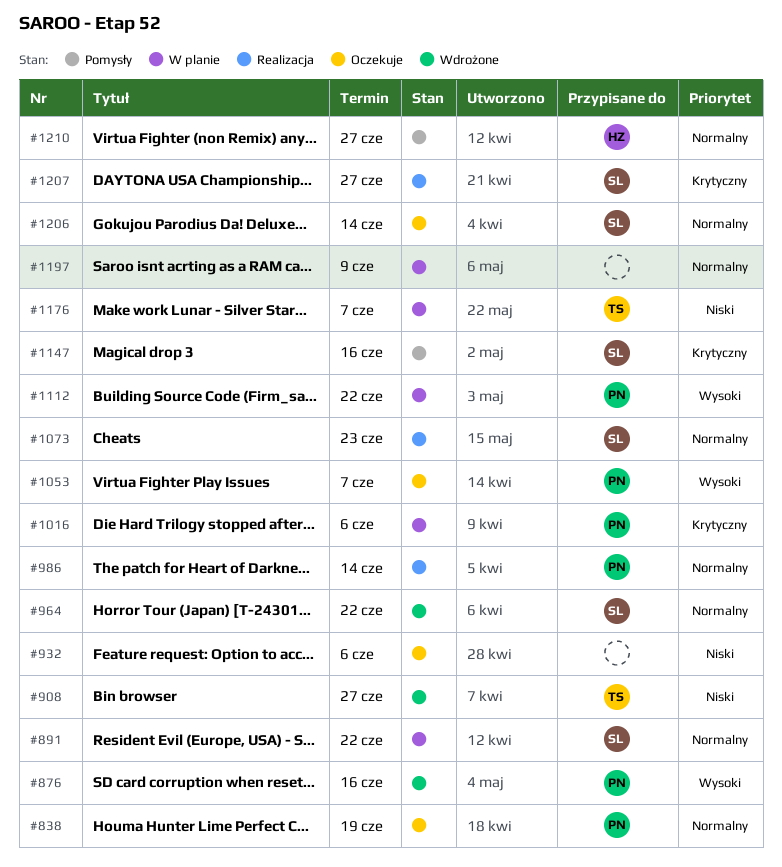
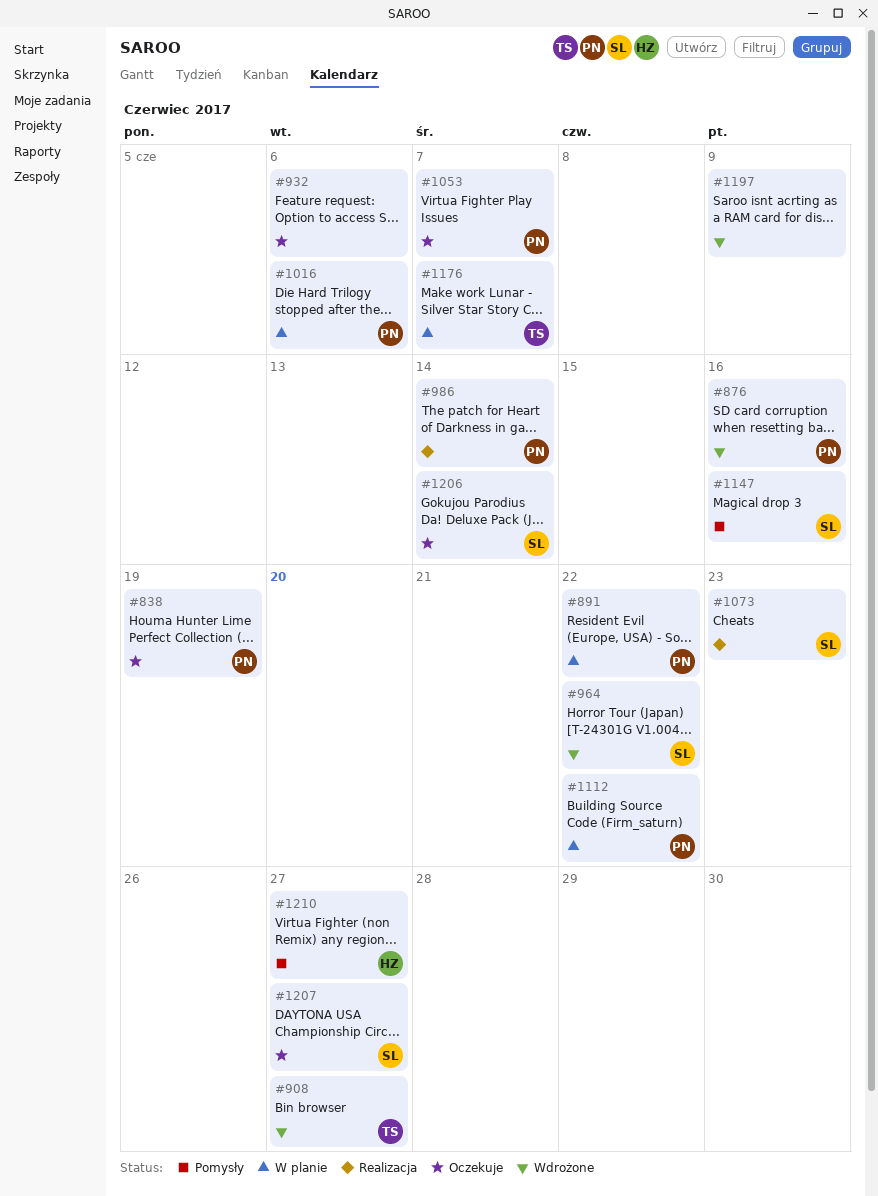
#891, owner: SL -> PN
#1197, status: W planie -> Wdrożone
#1207, status: Realizacja -> Oczekuje

